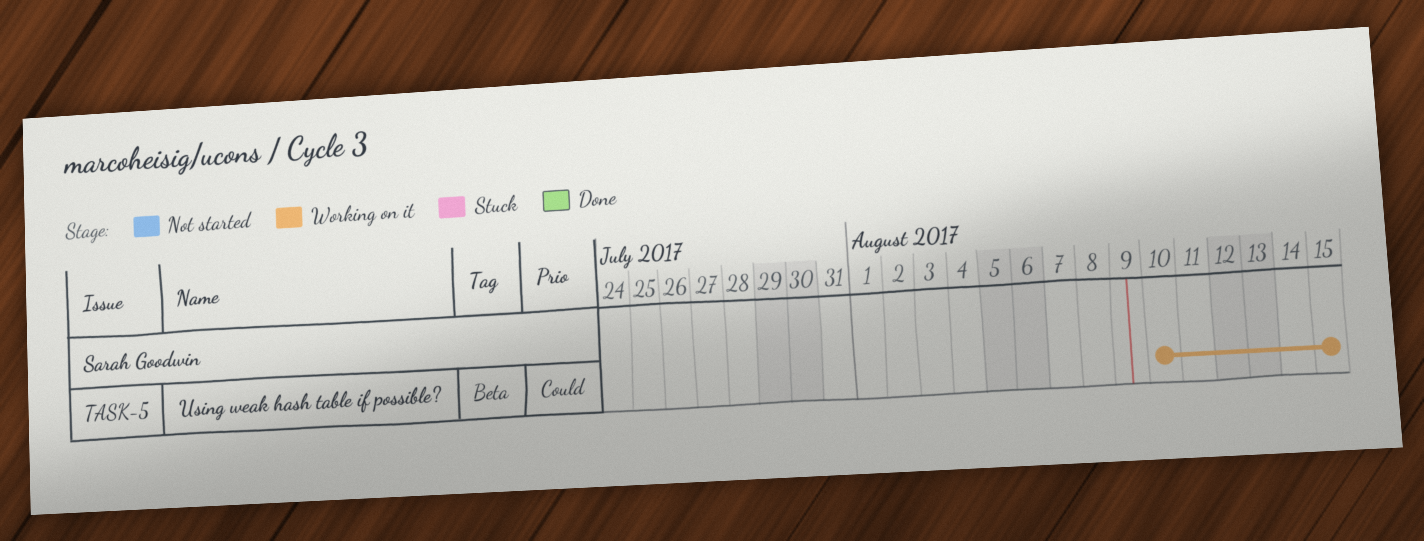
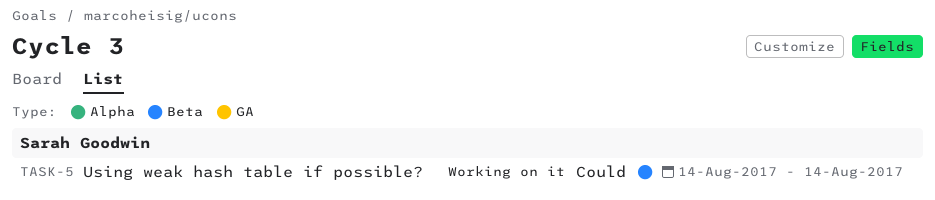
TASK-5, start: Aug 10 -> Aug 14
TASK-5, due: Aug 15 -> Aug 14

